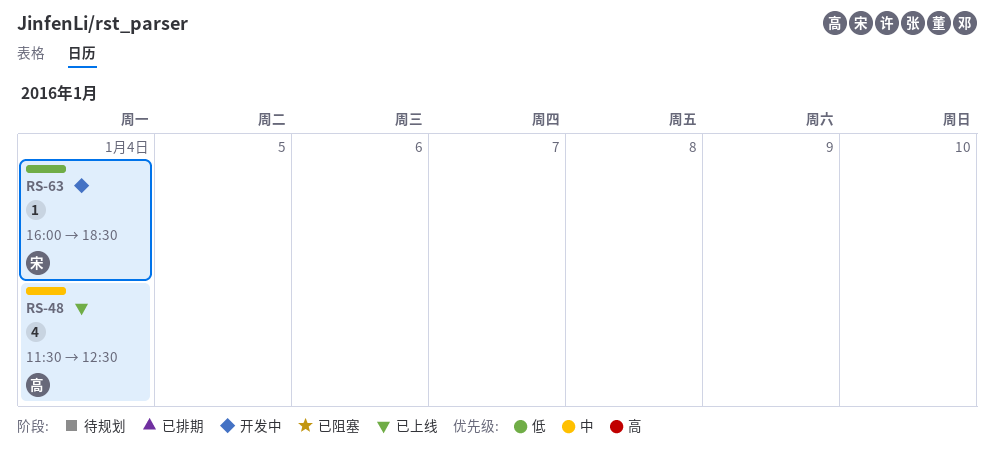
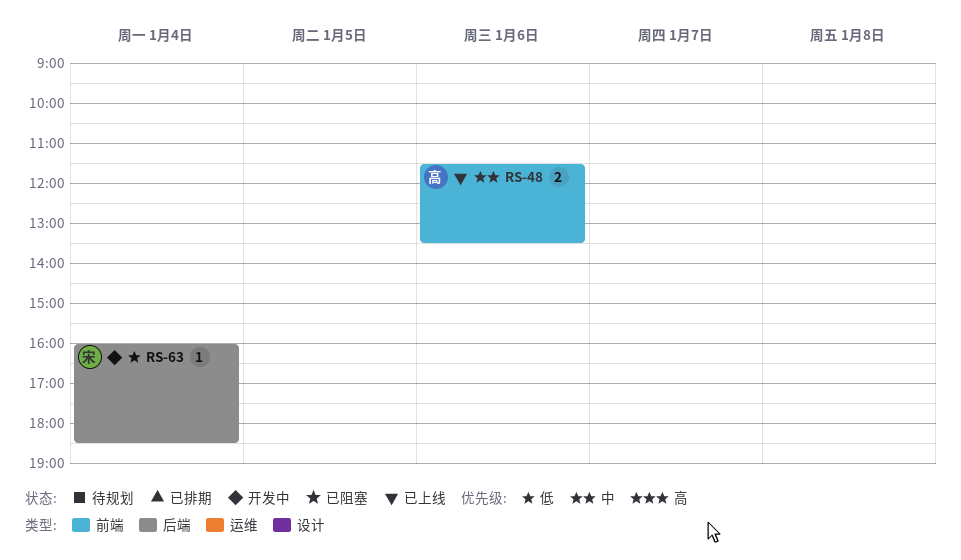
RS-48, estimate: 4 -> 2
RS-48, day: Jan 4 -> Jan 6
RS-48, ends: 12:30 -> 13:30

